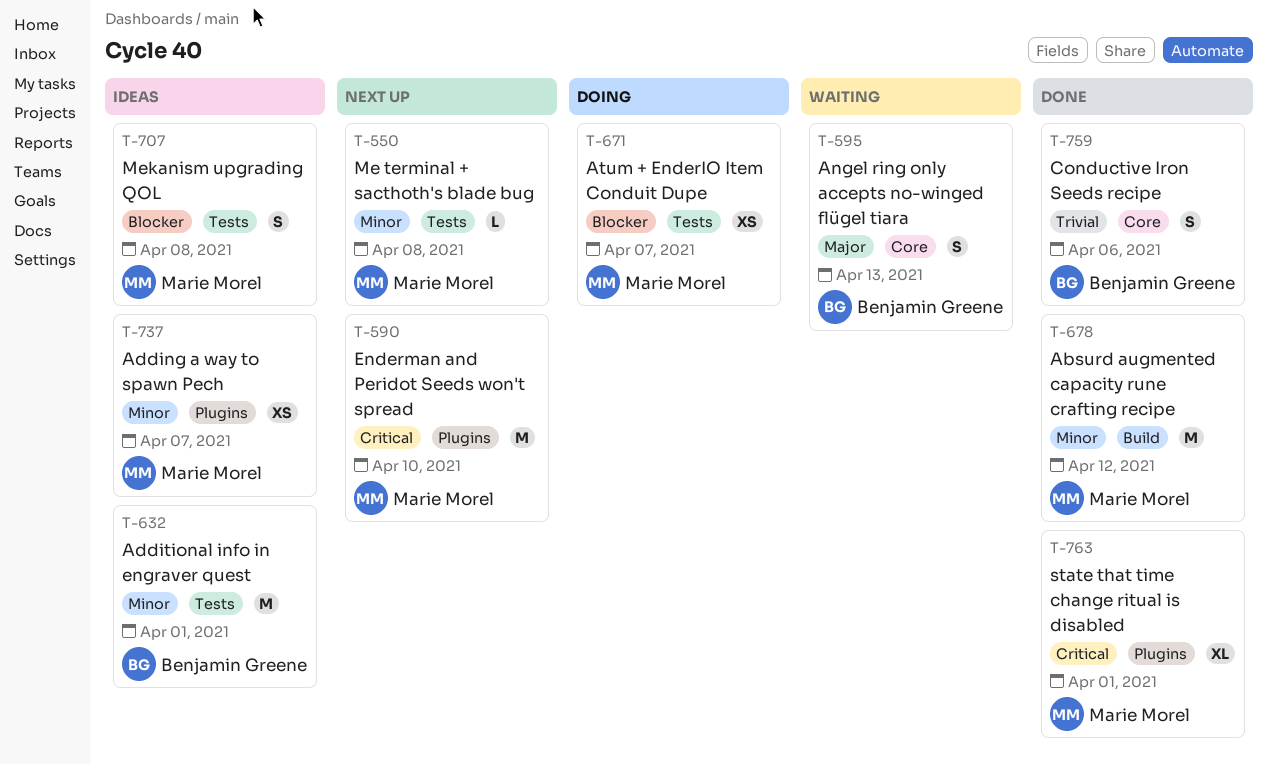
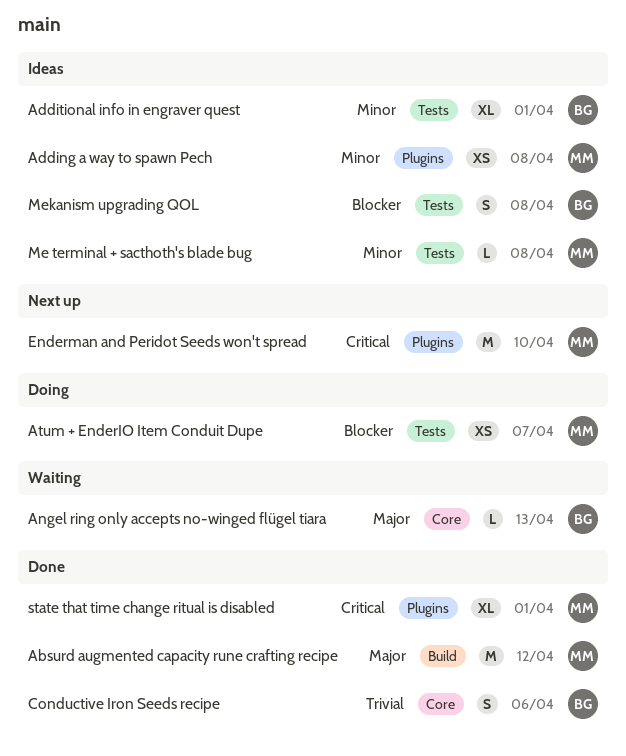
Absurd augmented capacity rune crafting recipe, priority: Minor -> Major
Adding a way to spawn Pech, due: Apr 7 -> Apr 8
Additional info in engraver quest, estimate: M -> XL
Angel ring only accepts no-winged flügel tiara, estimate: S -> L
Me terminal + sacthoth's blade bug, status: Next up -> Ideas
Mekanism upgrading QOL, owner: Marie Morel -> Benjamin Greene

